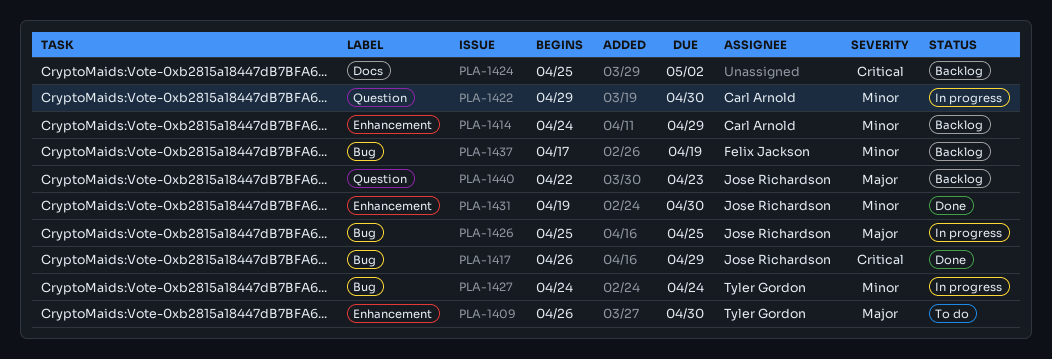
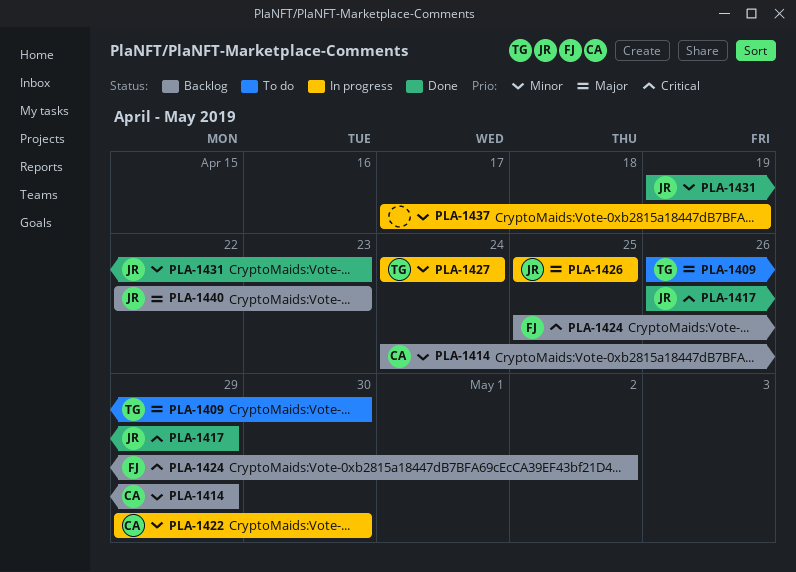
PLA-1424, owner: none -> Felix Jackson
PLA-1431, due: Apr 30 -> Apr 23
PLA-1437, status: Backlog -> In progress
PLA-1437, owner: Felix Jackson -> none

